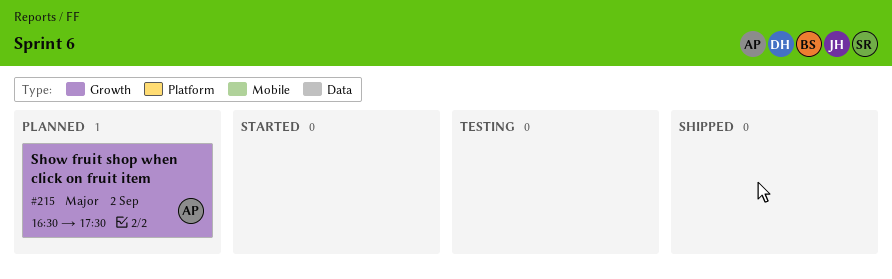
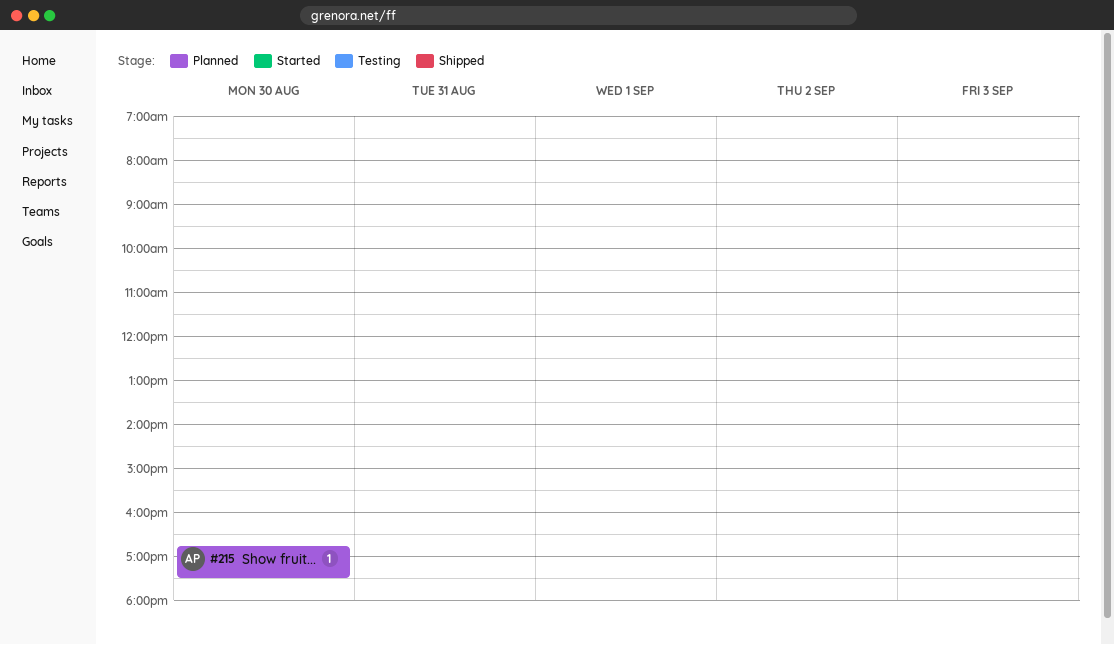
#215, day: Sep 2 -> Aug 30
#215, begins: 16:30 -> 16:45

